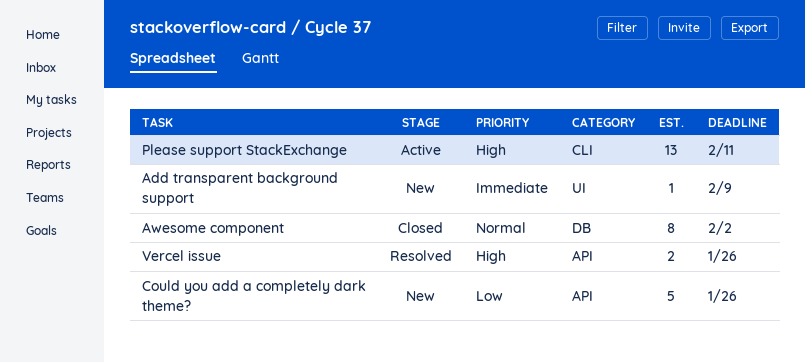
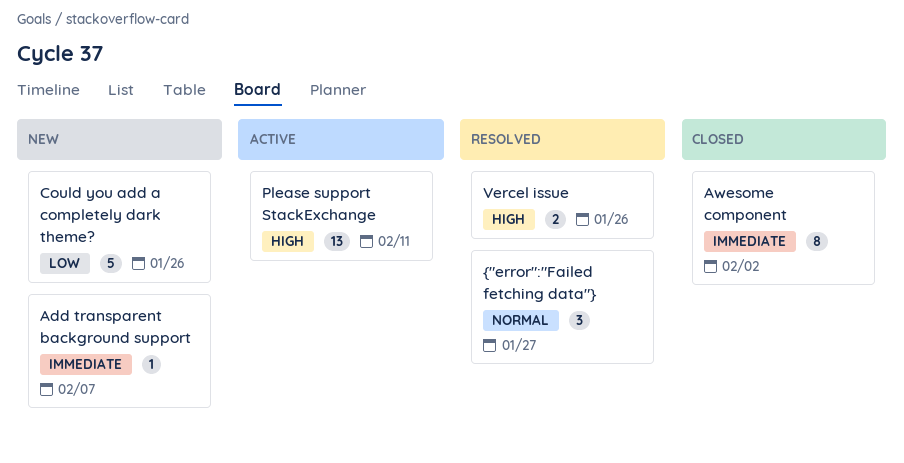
Add transparent background support, due: Feb 9 -> Feb 7
Awesome component, priority: Normal -> Immediate
{"error":"Failed fetching data"}: none -> present

